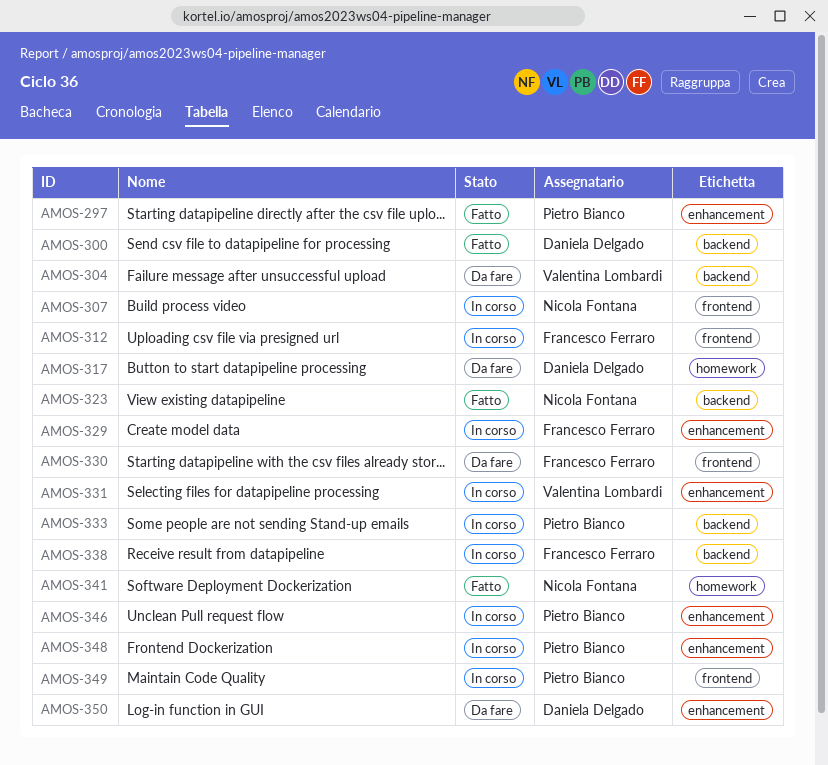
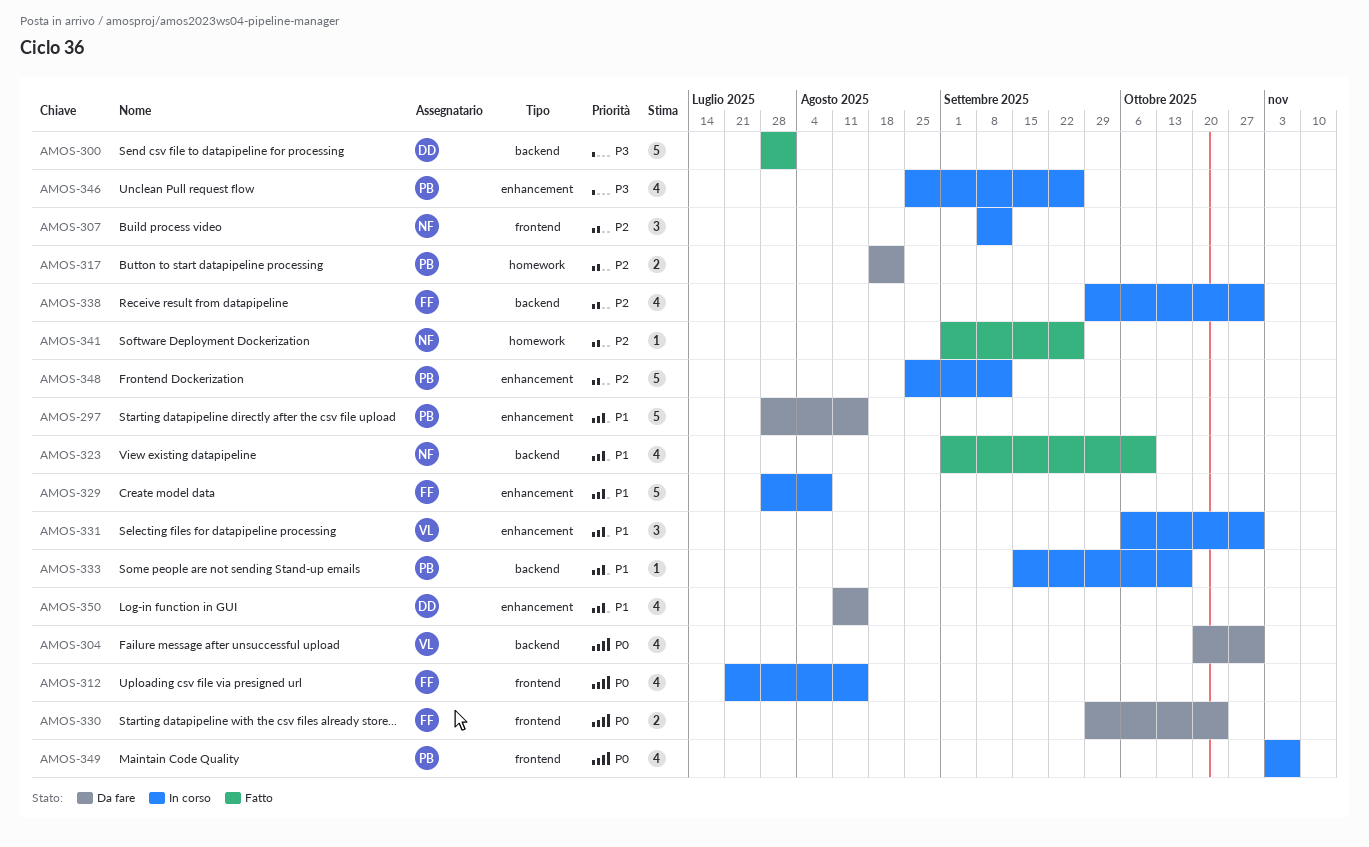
AMOS-297, status: Fatto -> Da fare
AMOS-317, owner: Daniela Delgado -> Pietro Bianco

